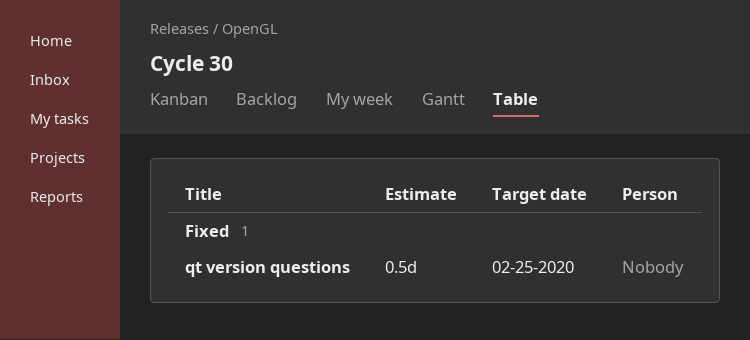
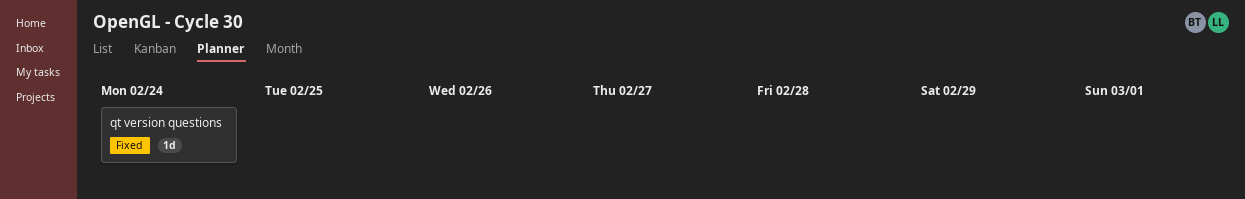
qt version questions, estimate: 0.5d -> 1d
qt version questions, due: Feb 25 -> Feb 24

